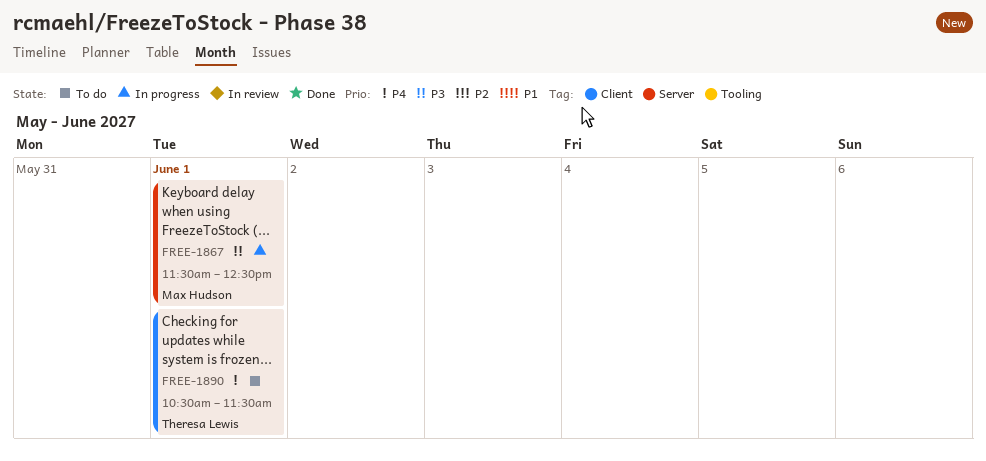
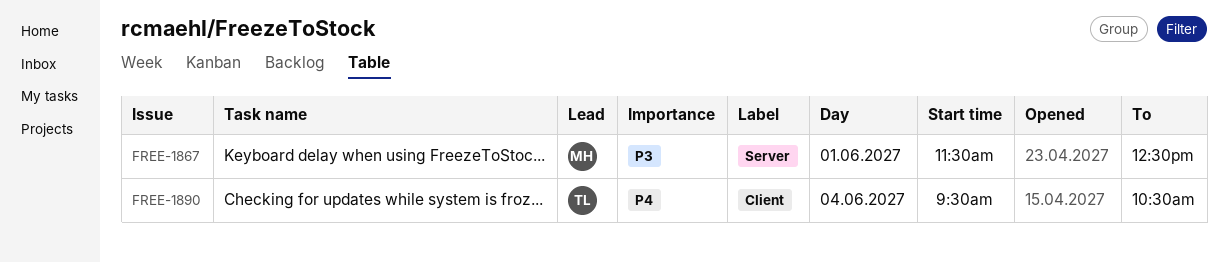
FREE-1890, day: Jun 1 -> Jun 4
FREE-1890, begins: 10:30 -> 09:30
FREE-1890, ends: 11:30 -> 10:30

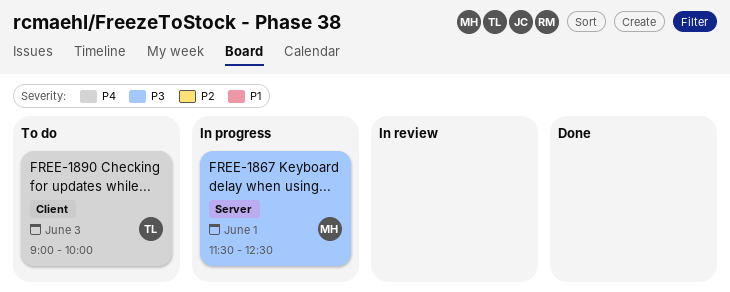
FREE-1890, day: Jun 4 -> Jun 3
FREE-1890, begins: 09:30 -> 09:00
FREE-1890, ends: 10:30 -> 10:00

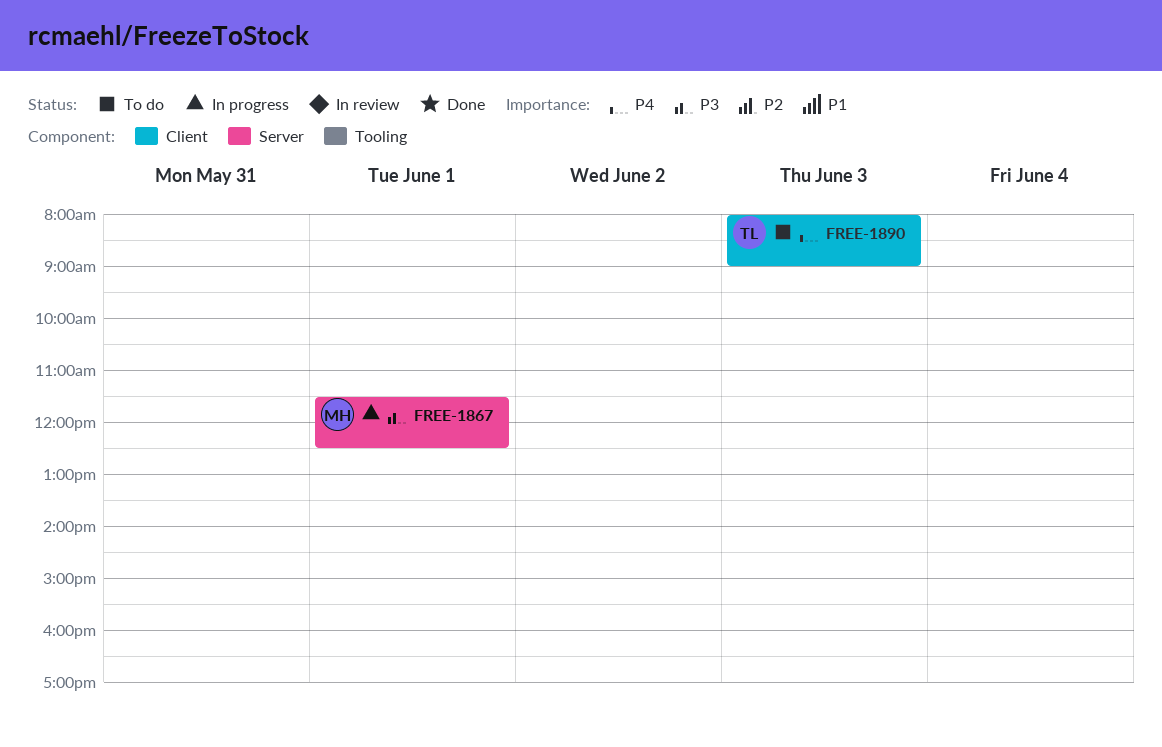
FREE-1890, begins: 09:00 -> 08:00
FREE-1890, ends: 10:00 -> 09:00

